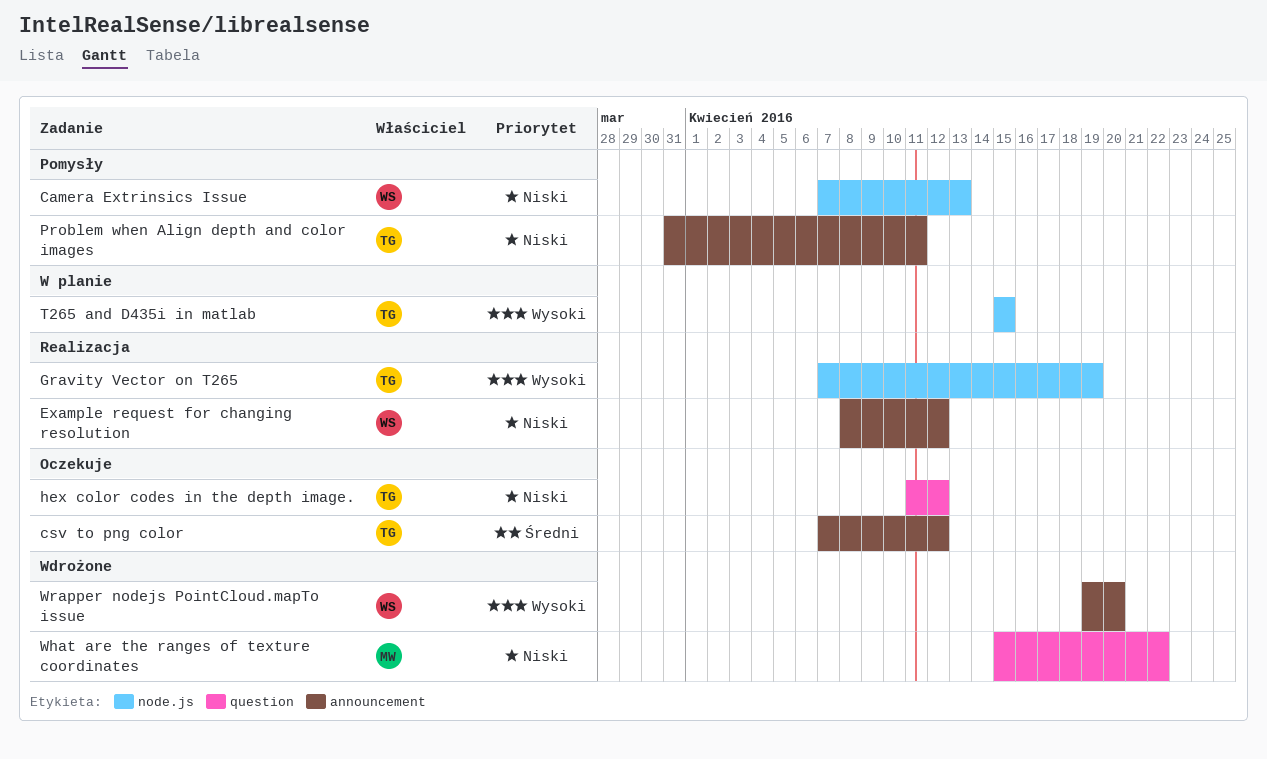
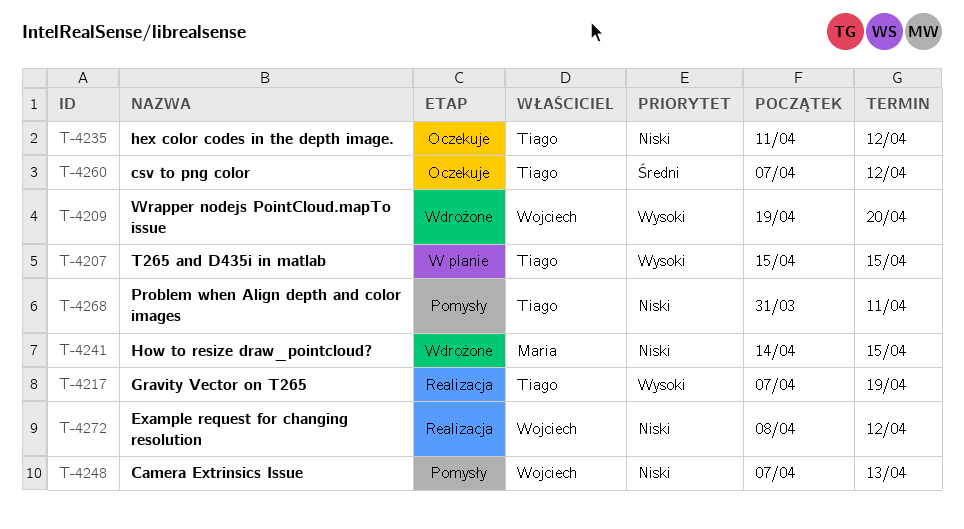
How to resize draw_pointcloud?: none -> present
What are the ranges of texture coordinates: present -> none

